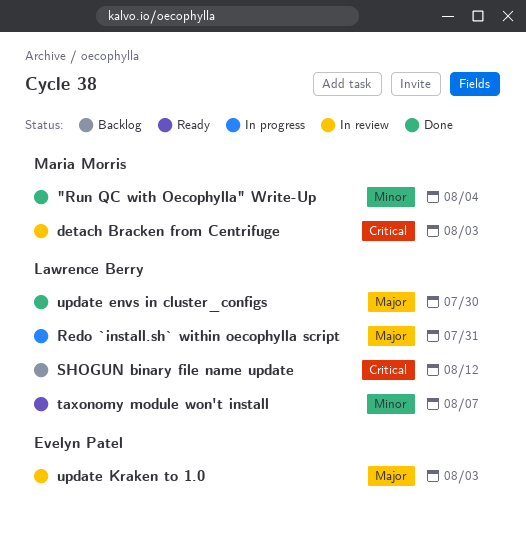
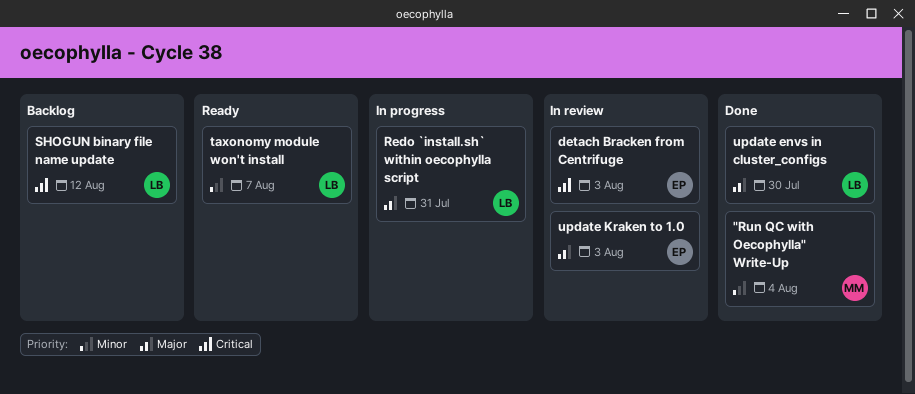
detach Bracken from Centrifuge, owner: Maria Morris -> Evelyn Patel

